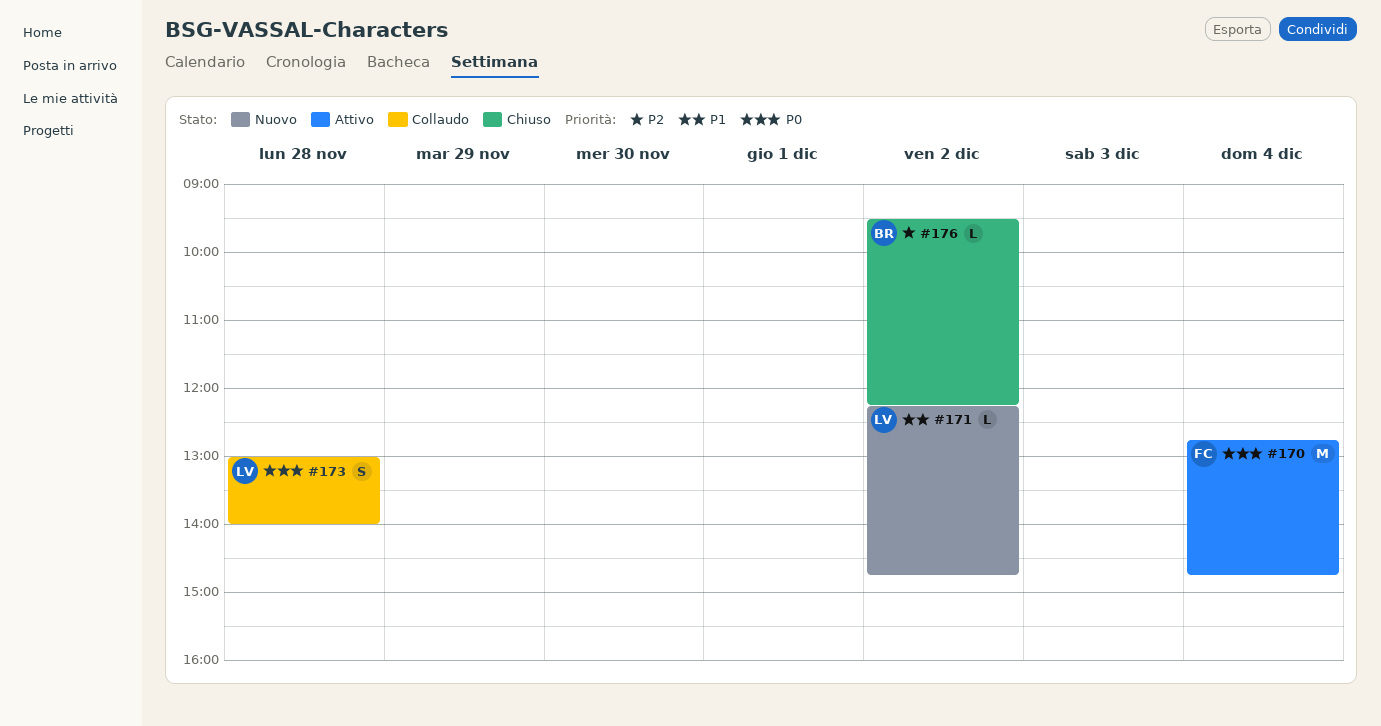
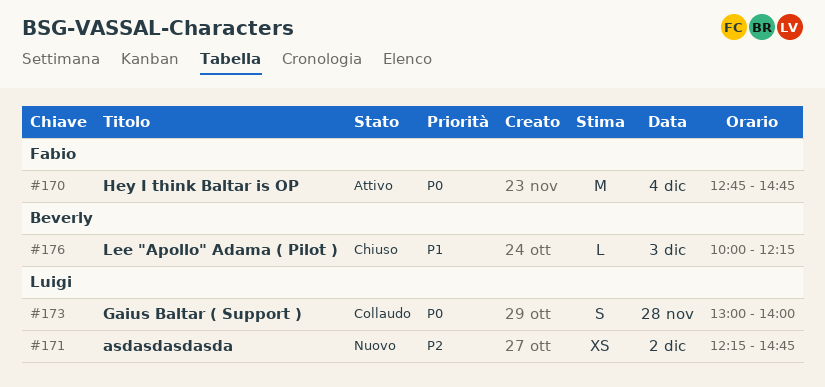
#171, priority: P1 -> P2
#171, estimate: L -> XS
#176, priority: P2 -> P1
#176, day: Dec 2 -> Dec 3
#176, begins: 09:30 -> 10:00

